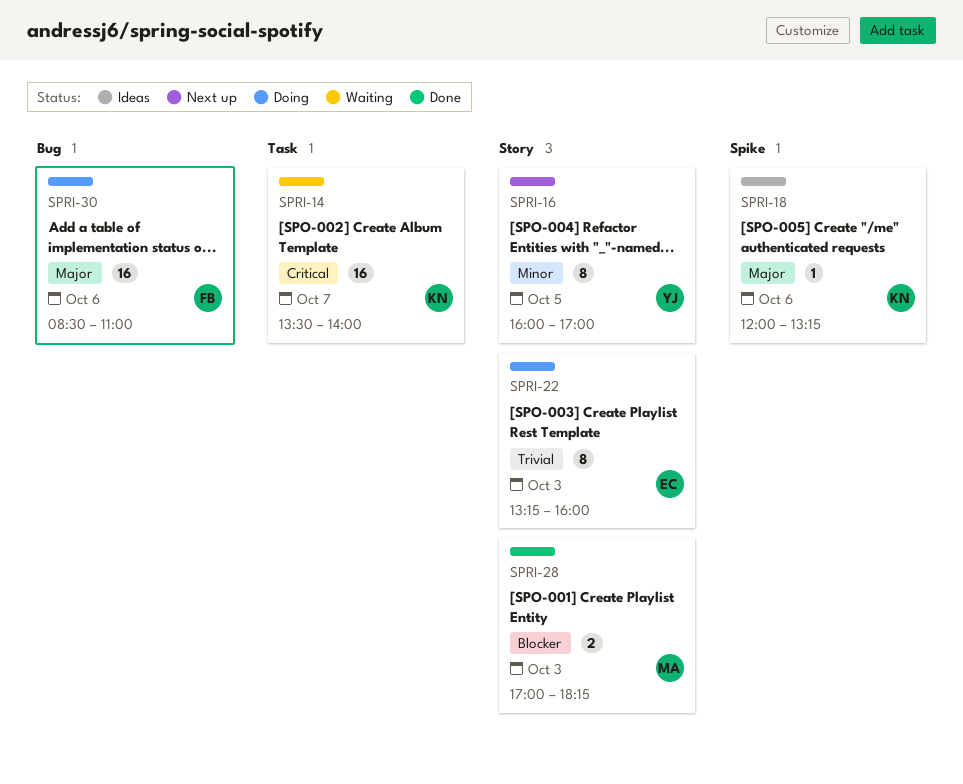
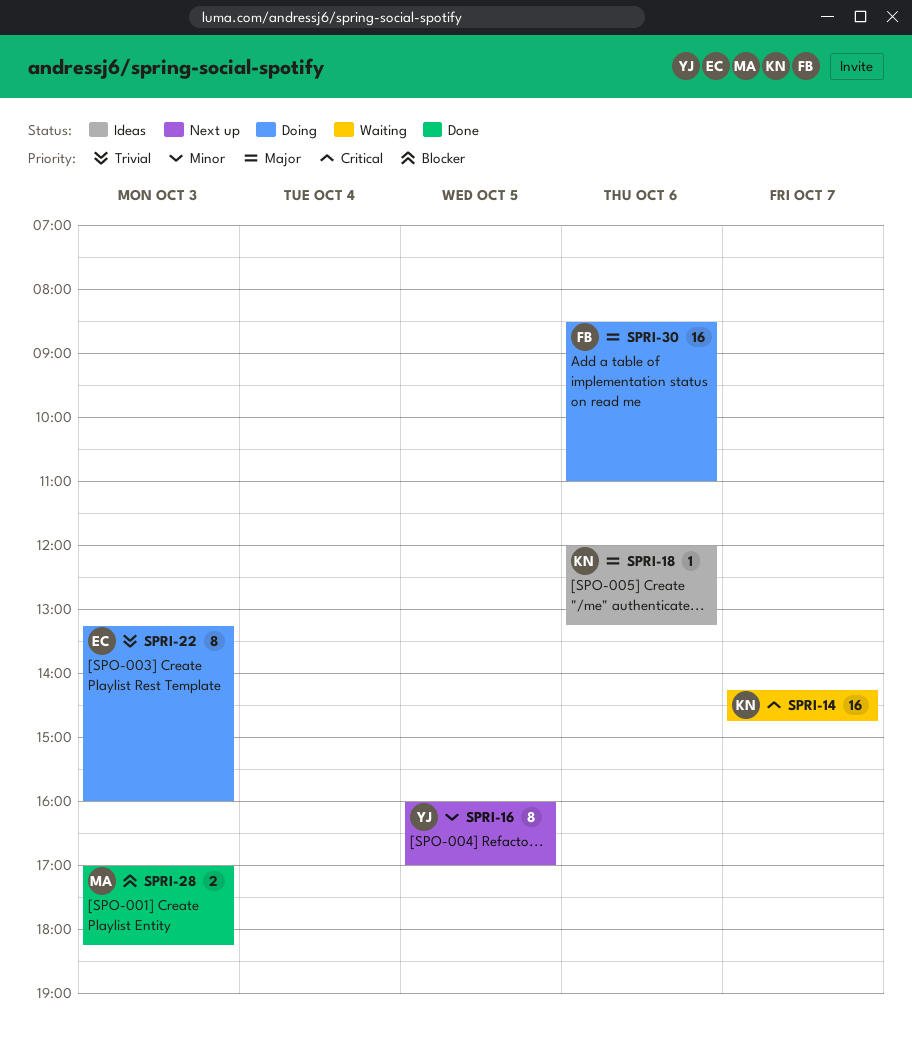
SPRI-14, begins: 13:30 -> 14:15
SPRI-14, ends: 14:00 -> 14:45

